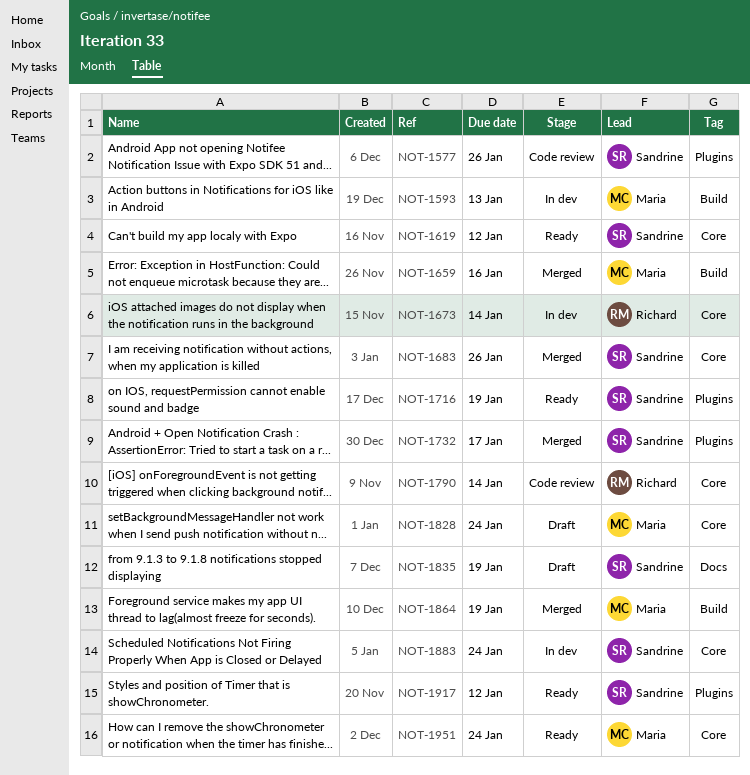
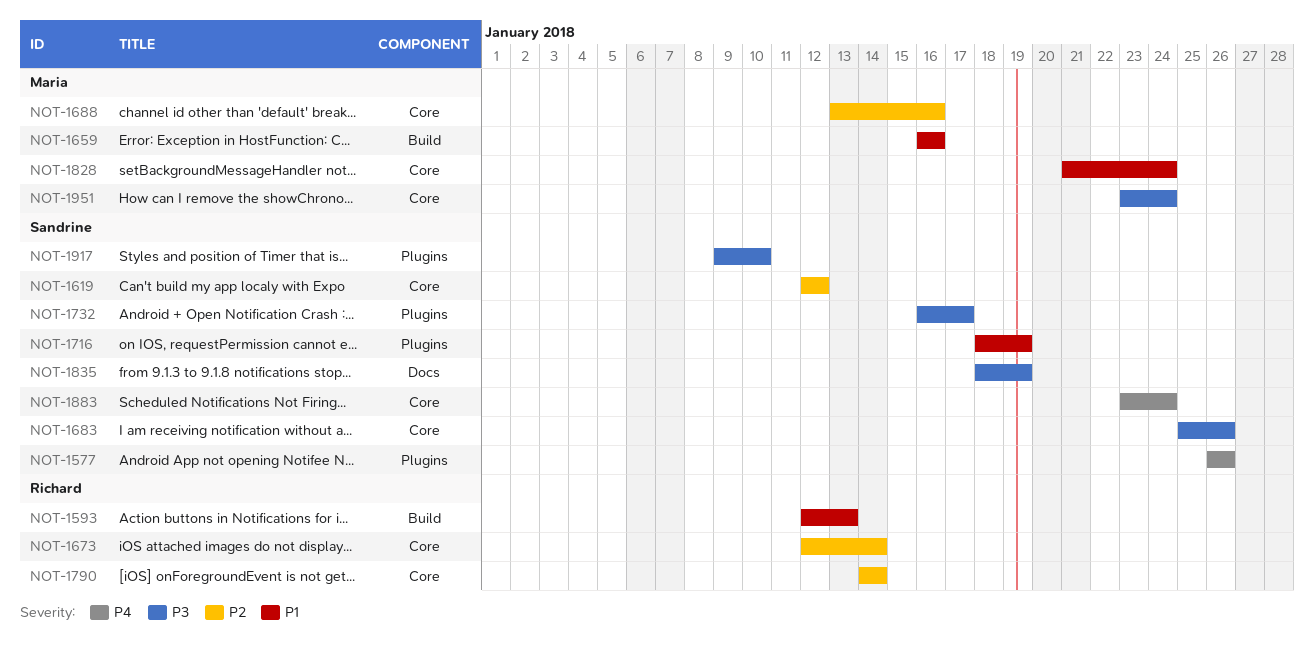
NOT-1593, owner: Maria -> Richard
NOT-1688: none -> present
NOT-1864: present -> none
NOT-1917, due: Jan 12 -> Jan 10

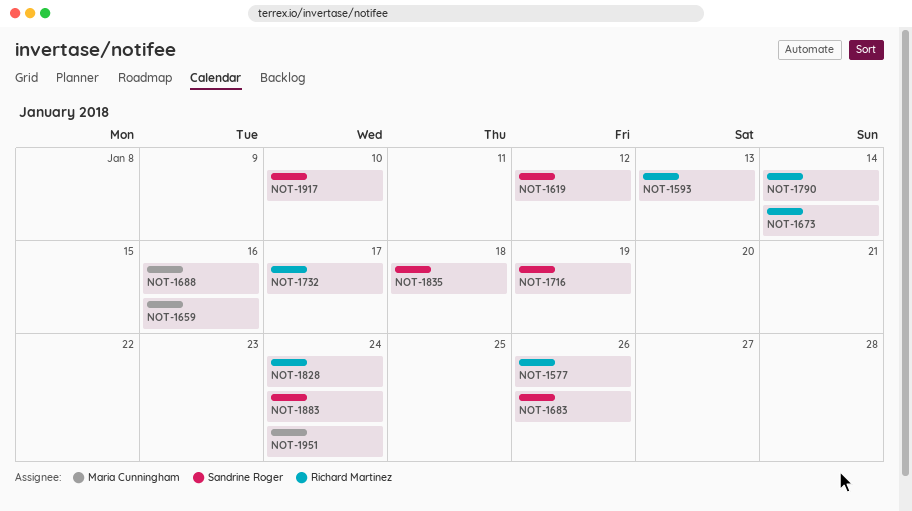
NOT-1577, owner: Sandrine Roger -> Richard Martinez
NOT-1732, owner: Sandrine Roger -> Richard Martinez
NOT-1828, owner: Maria Cunningham -> Richard Martinez
NOT-1835, due: Jan 19 -> Jan 18

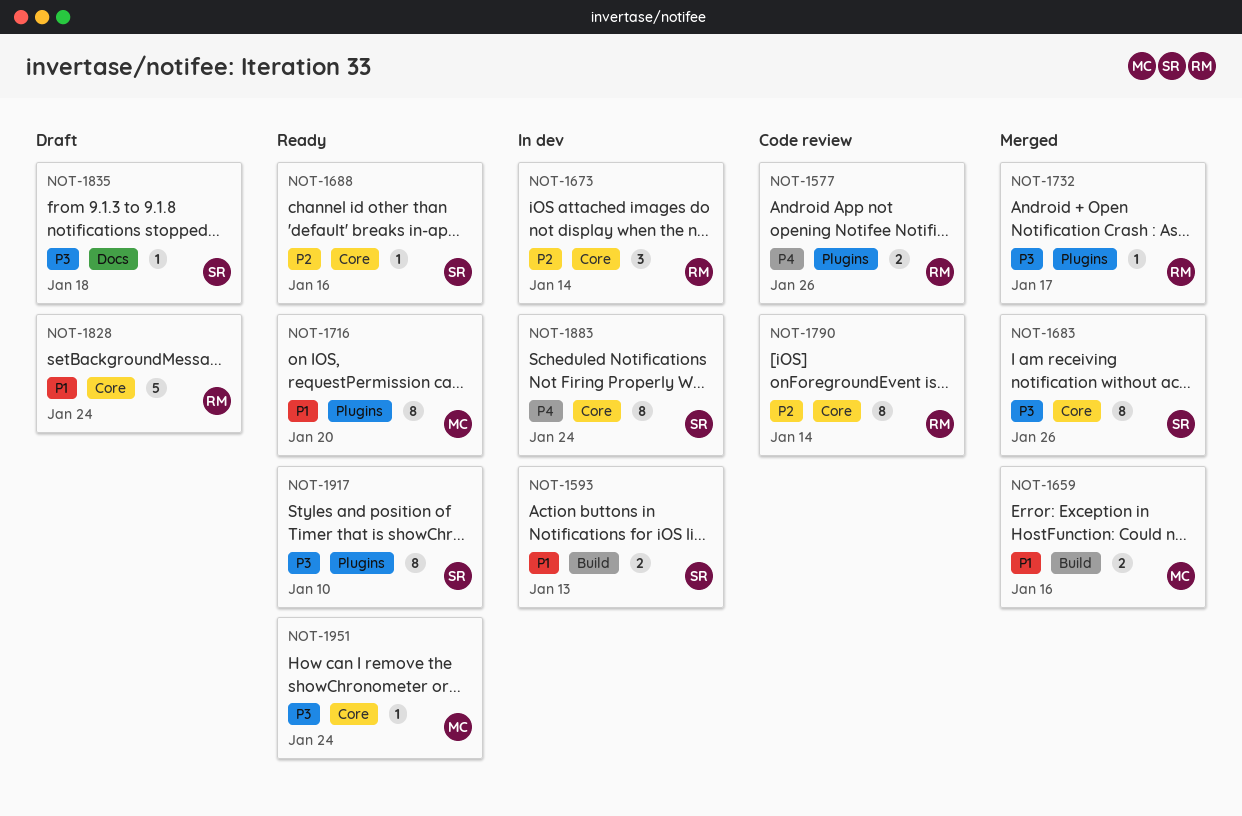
NOT-1593, owner: Richard Martinez -> Sandrine Roger
NOT-1619: present -> none
NOT-1688, owner: Maria Cunningham -> Sandrine Roger
NOT-1716, owner: Sandrine Roger -> Maria Cunningham
NOT-1716, due: Jan 19 -> Jan 20

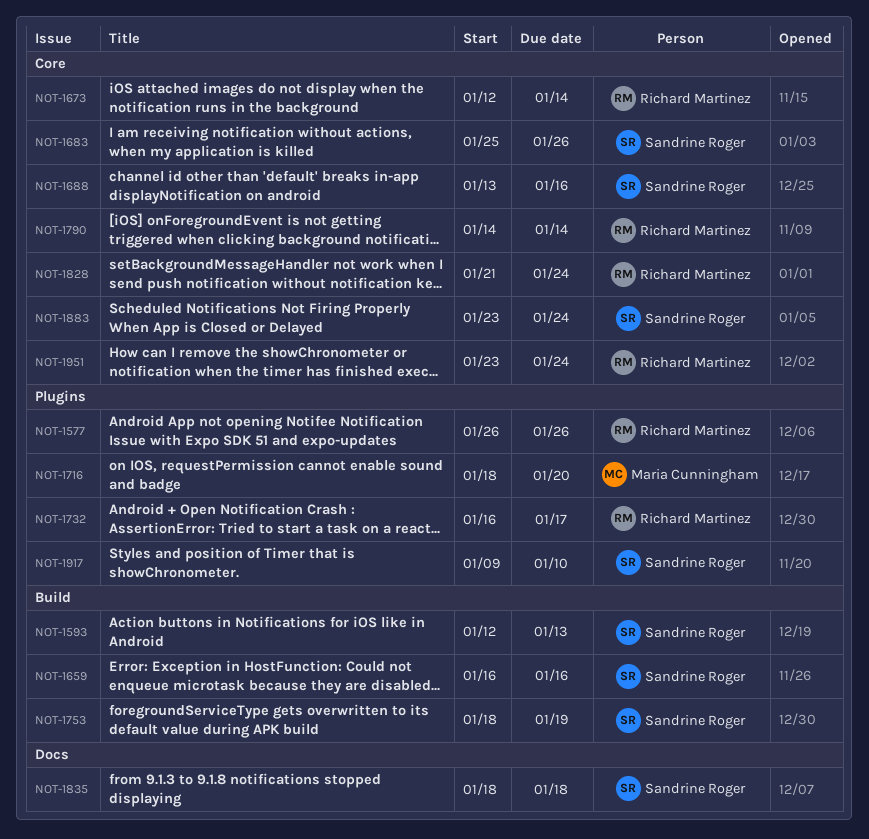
NOT-1659, owner: Maria Cunningham -> Sandrine Roger
NOT-1753: none -> present
NOT-1951, owner: Maria Cunningham -> Richard Martinez

